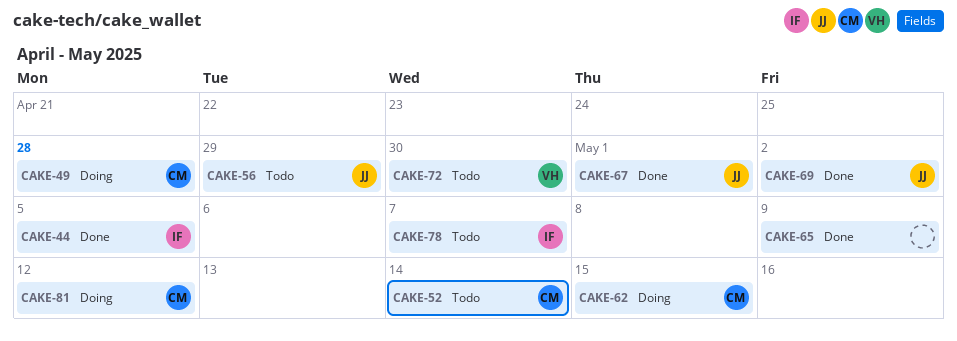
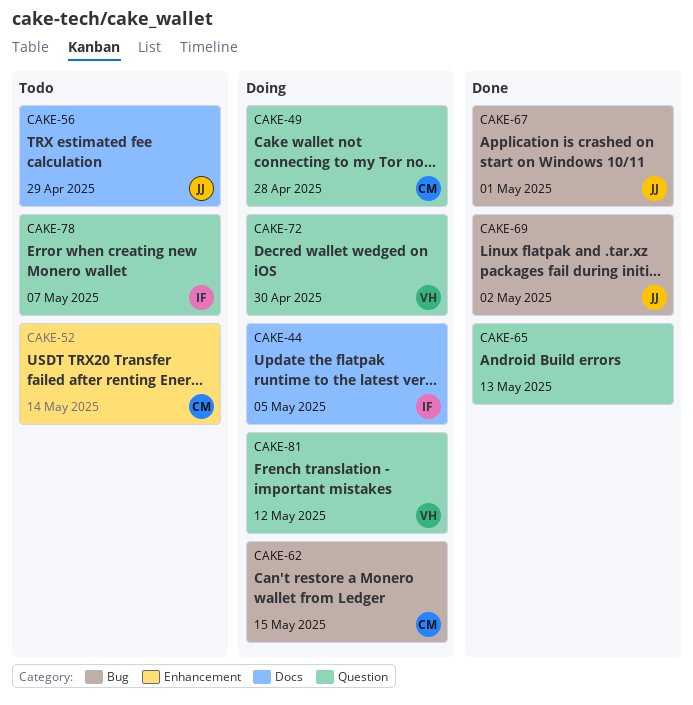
CAKE-44, status: Done -> Doing
CAKE-65, due: May 9 -> May 13
CAKE-72, status: Todo -> Doing
CAKE-81, owner: CM -> VH

